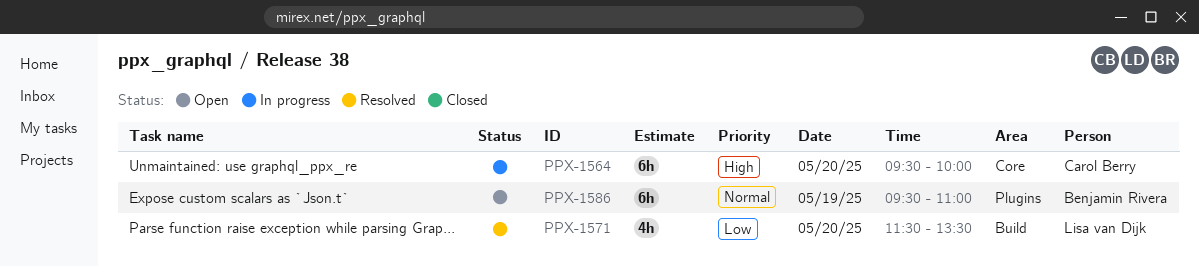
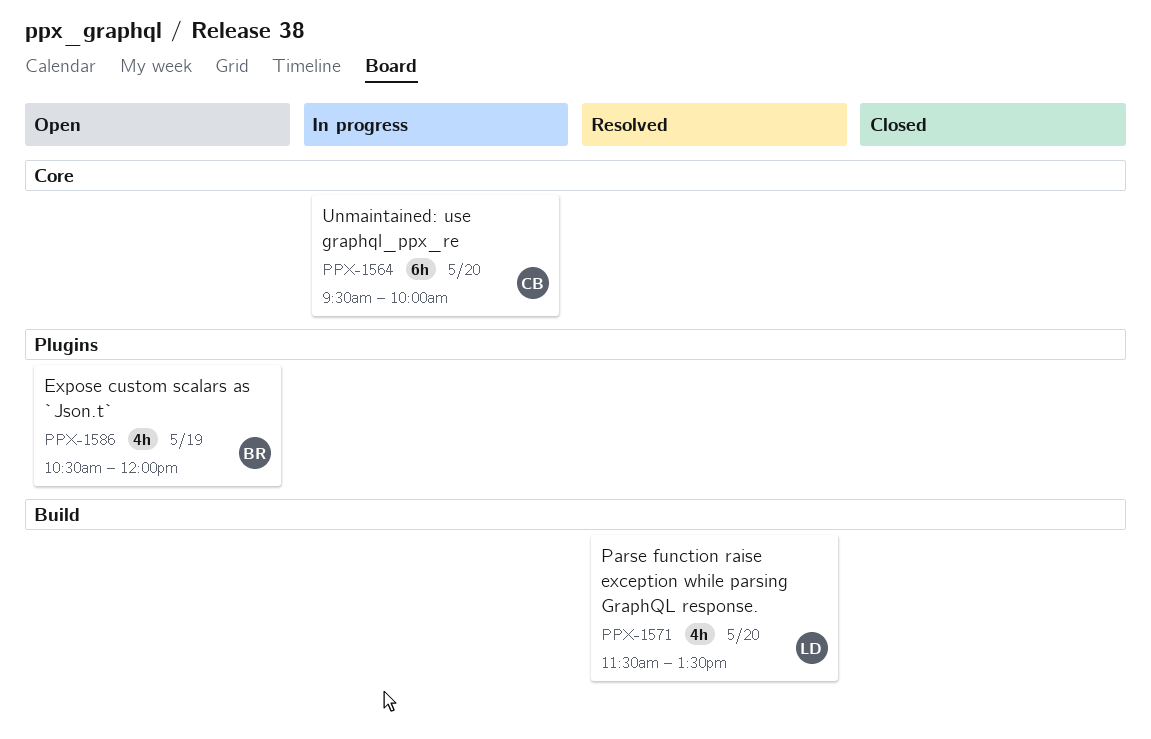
PPX-1586, estimate: 6h -> 4h
PPX-1586, begins: 09:30 -> 10:30
PPX-1586, ends: 11:00 -> 12:00

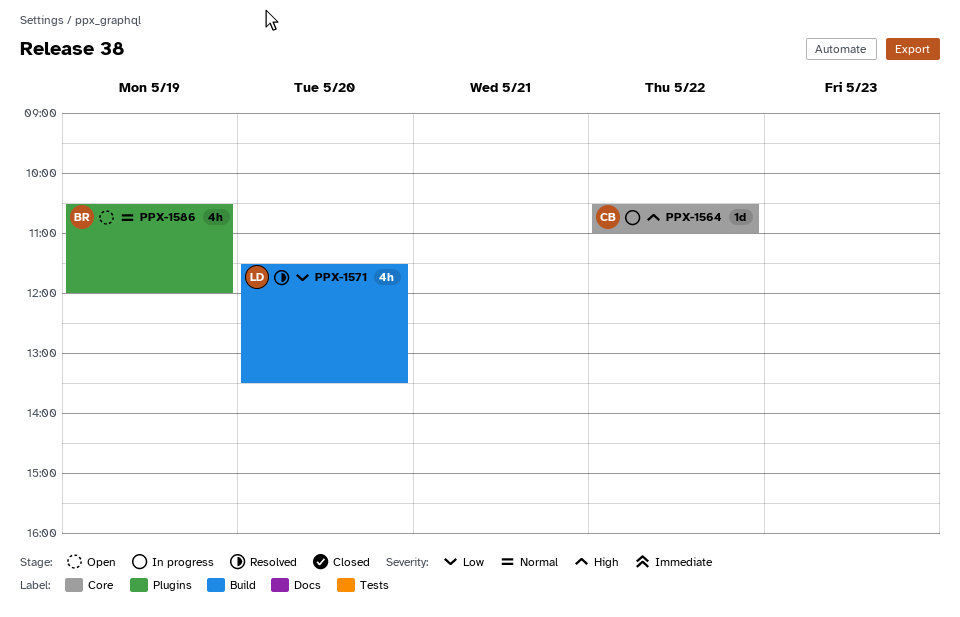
PPX-1564, estimate: 6h -> 1d
PPX-1564, day: May 20 -> May 22
PPX-1564, begins: 09:30 -> 10:30
PPX-1564, ends: 10:00 -> 11:00

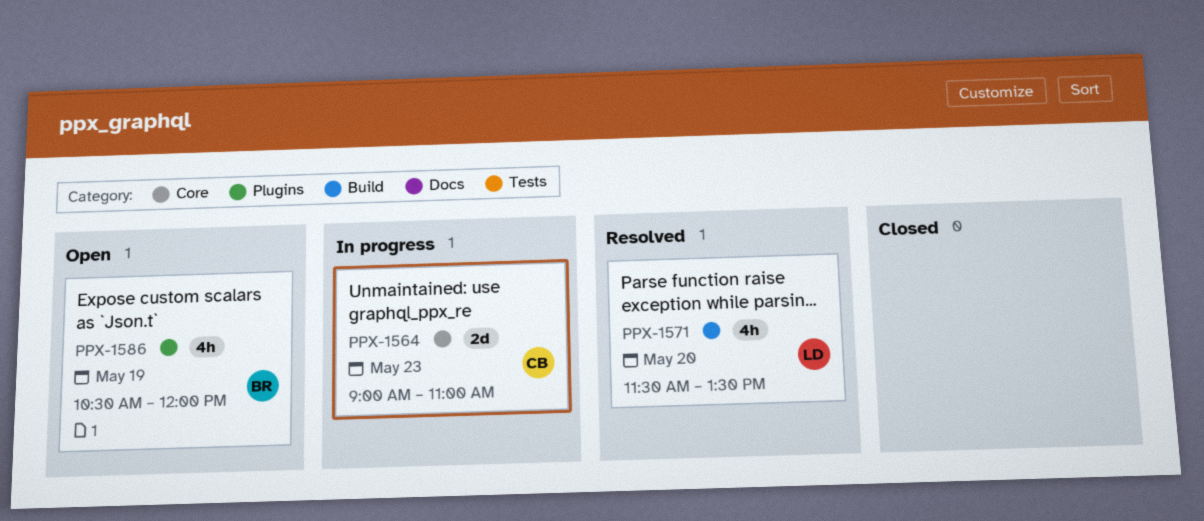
PPX-1564, estimate: 1d -> 2d
PPX-1564, day: May 22 -> May 23
PPX-1564, begins: 10:30 -> 09:00

